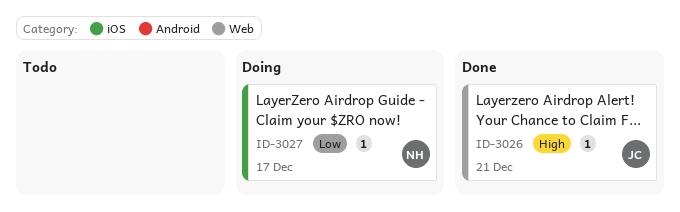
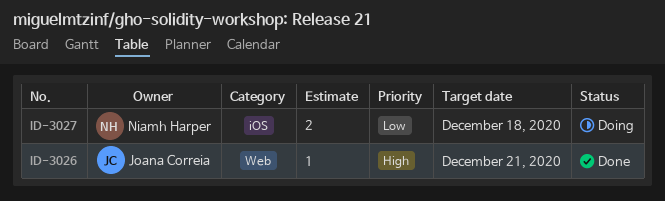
ID-3027, estimate: 1 -> 2
ID-3027, due: Dec 17 -> Dec 18

